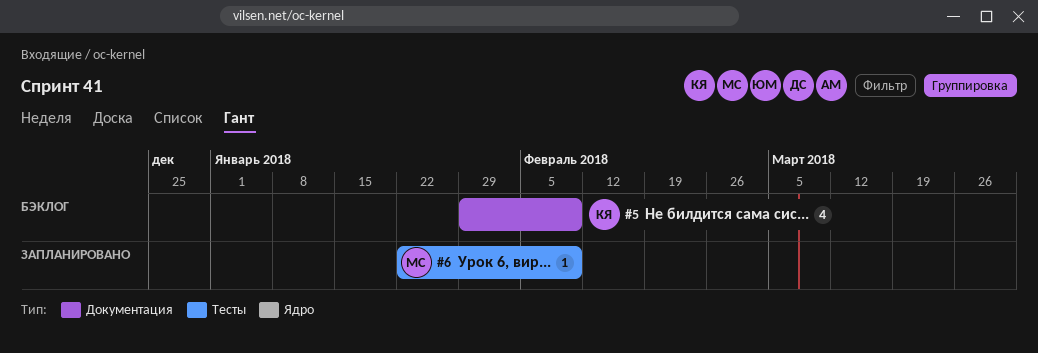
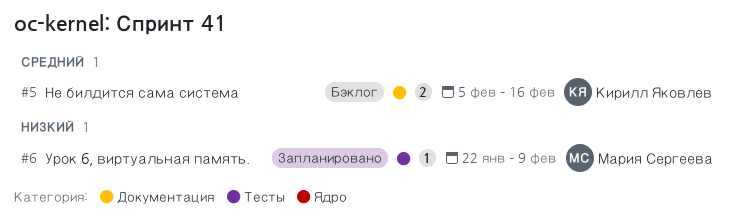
#5, estimate: 4 -> 2
#5, start: Jan 29 -> Feb 5
#5, due: Feb 9 -> Feb 16

